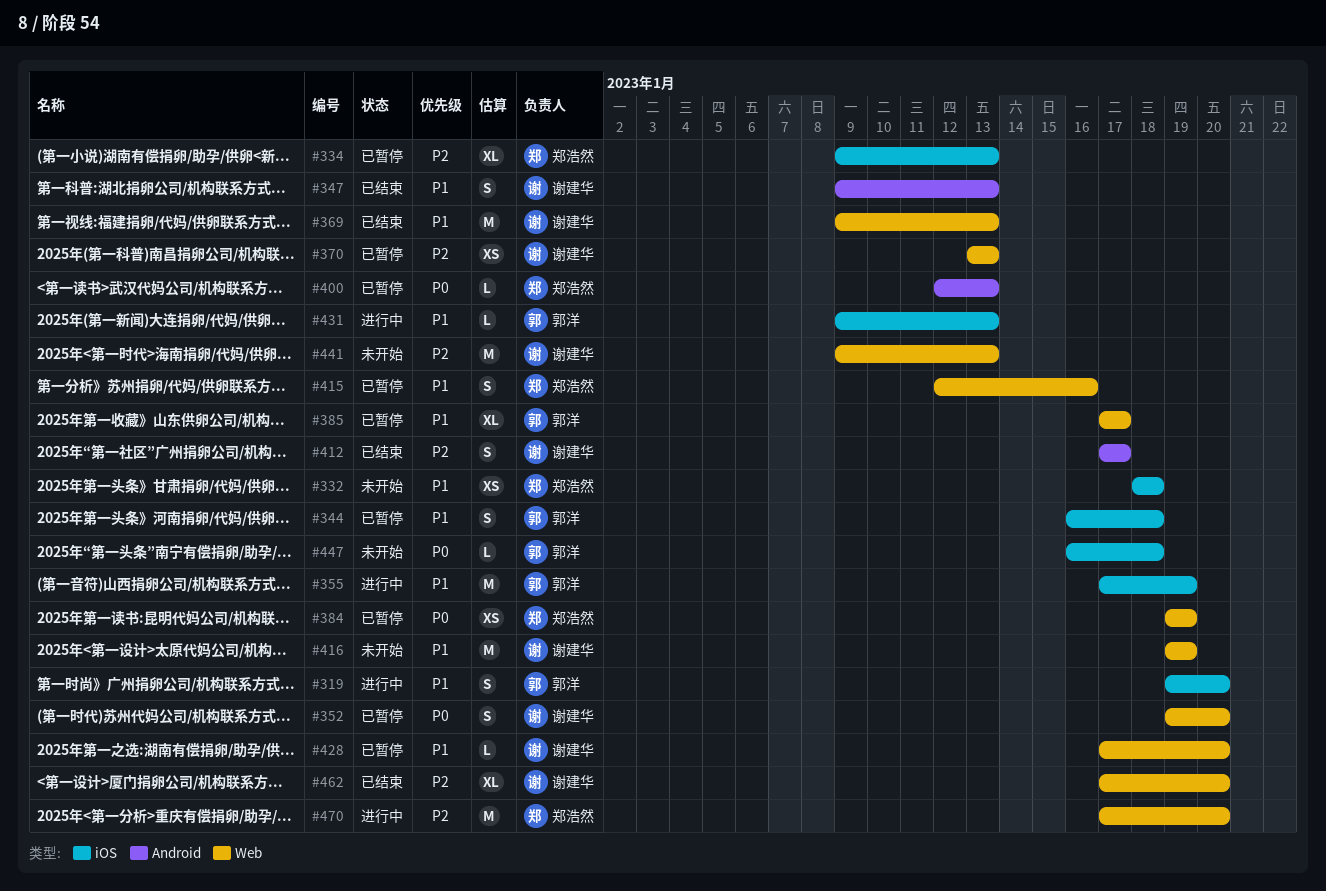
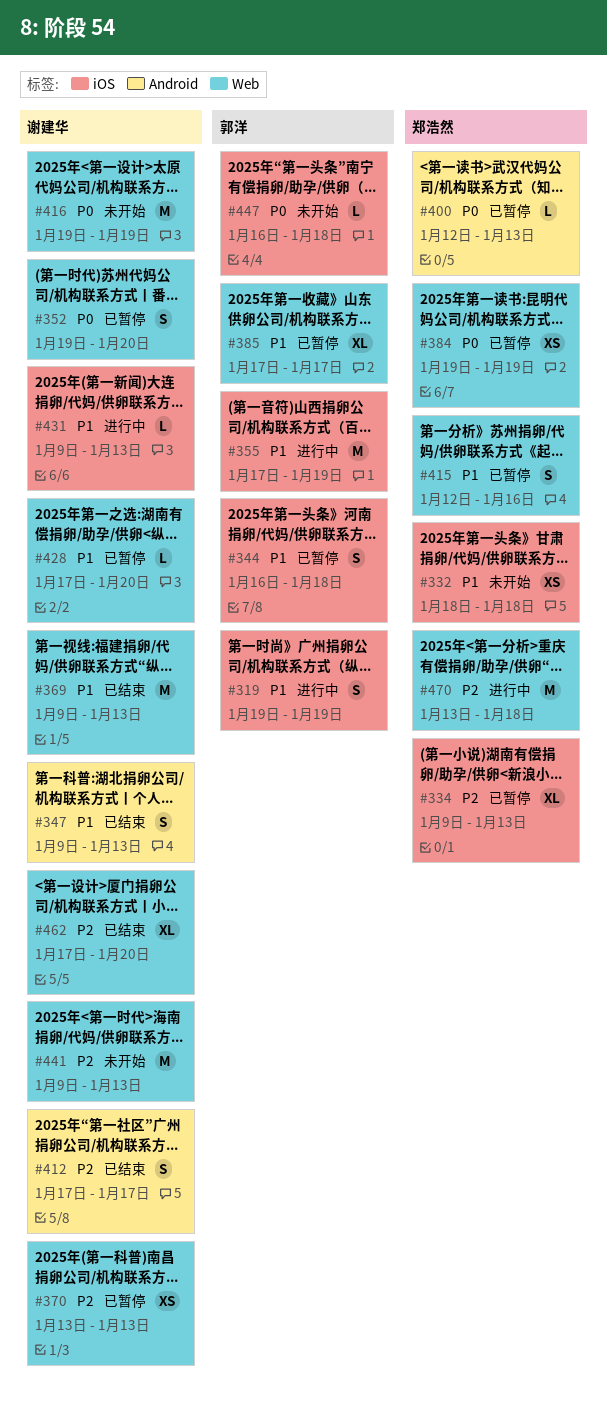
#319, due: Jan 20 -> Jan 19
#416, priority: P1 -> P0
#431, owner: 郭洋 -> 谢建华
#470, start: Jan 17 -> Jan 13
#470, due: Jan 20 -> Jan 18

